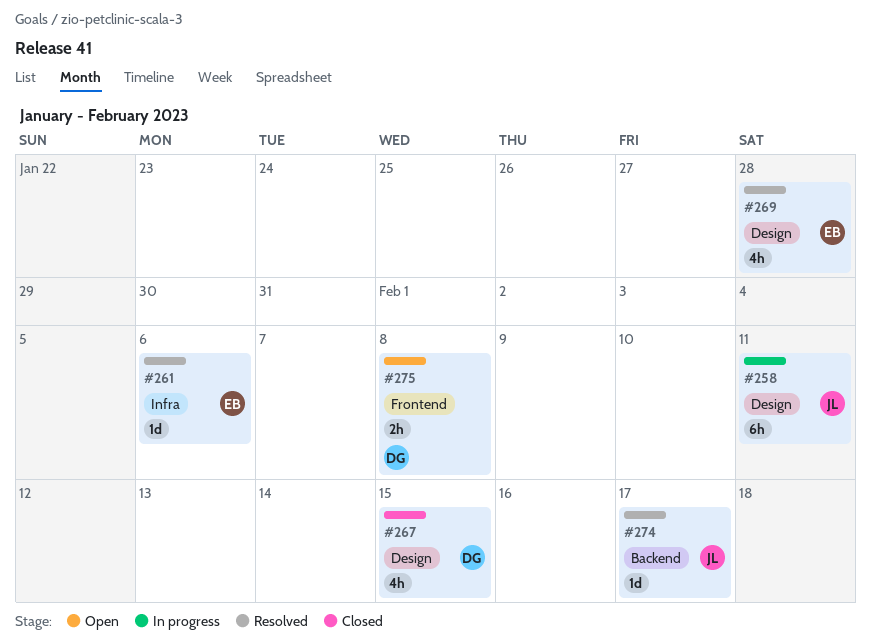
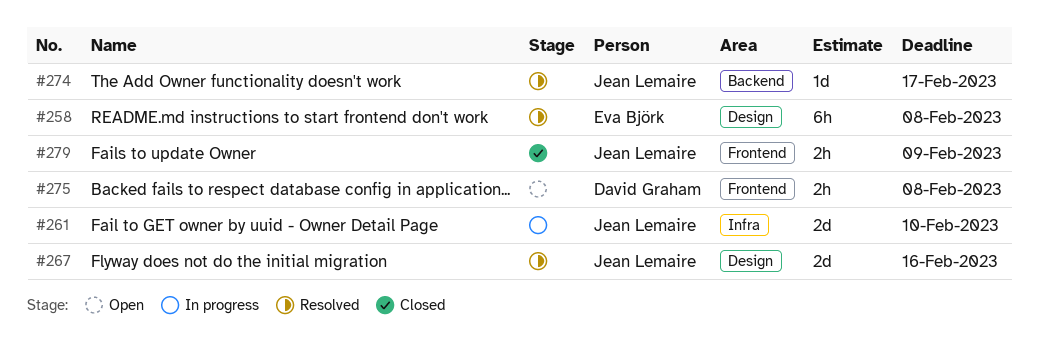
#258, status: In progress -> Resolved
#258, owner: Jean Lemaire -> Eva Björk
#258, due: Feb 11 -> Feb 8
#261, status: Resolved -> In progress
#261, owner: Eva Björk -> Jean Lemaire
#261, estimate: 1d -> 2d
#261, due: Feb 6 -> Feb 10
#267, status: Closed -> Resolved
#267, owner: David Graham -> Jean Lemaire
#267, estimate: 4h -> 2d
#267, due: Feb 15 -> Feb 16
#269: present -> none
#279: none -> present

